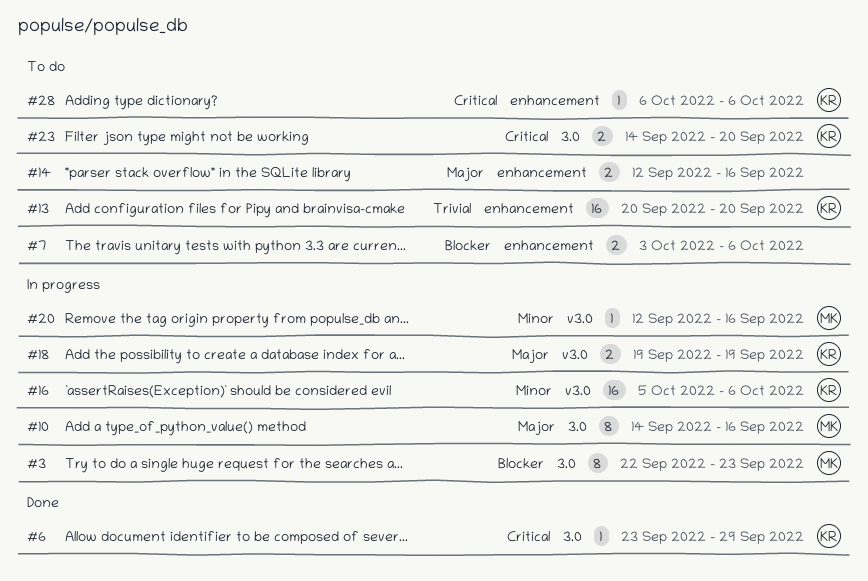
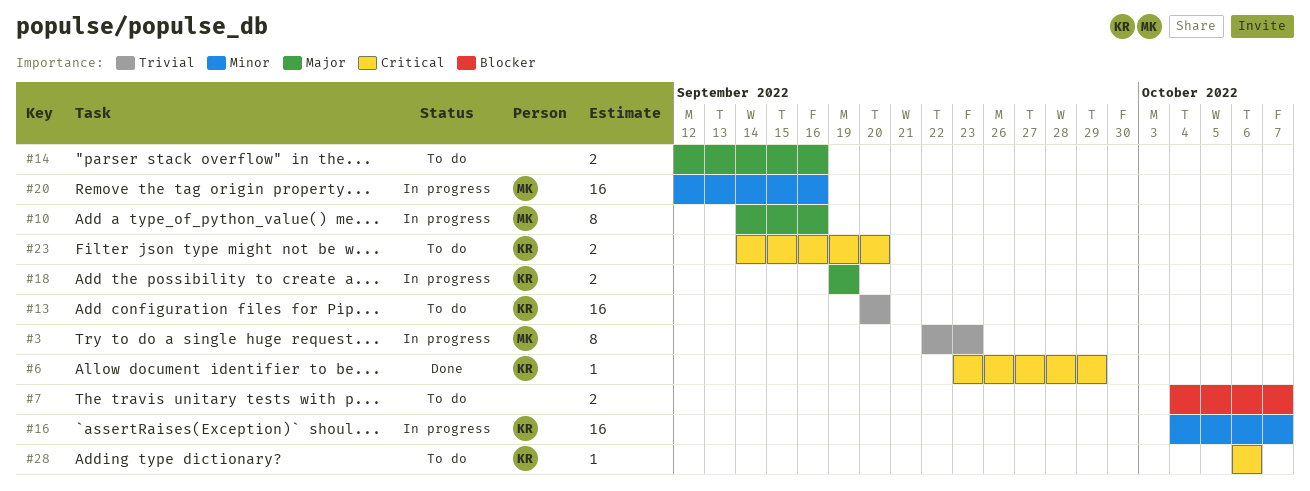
#3, priority: Blocker -> Trivial
#7, start: Oct 3 -> Oct 4
#7, due: Oct 6 -> Oct 7
#16, start: Oct 5 -> Oct 4
#16, due: Oct 6 -> Oct 7
#20, estimate: 1 -> 16

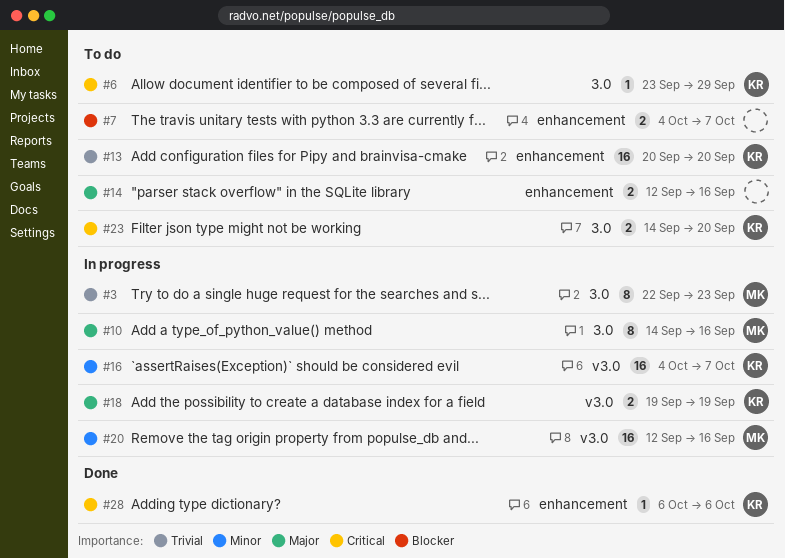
#6, status: Done -> To do
#28, status: To do -> Done

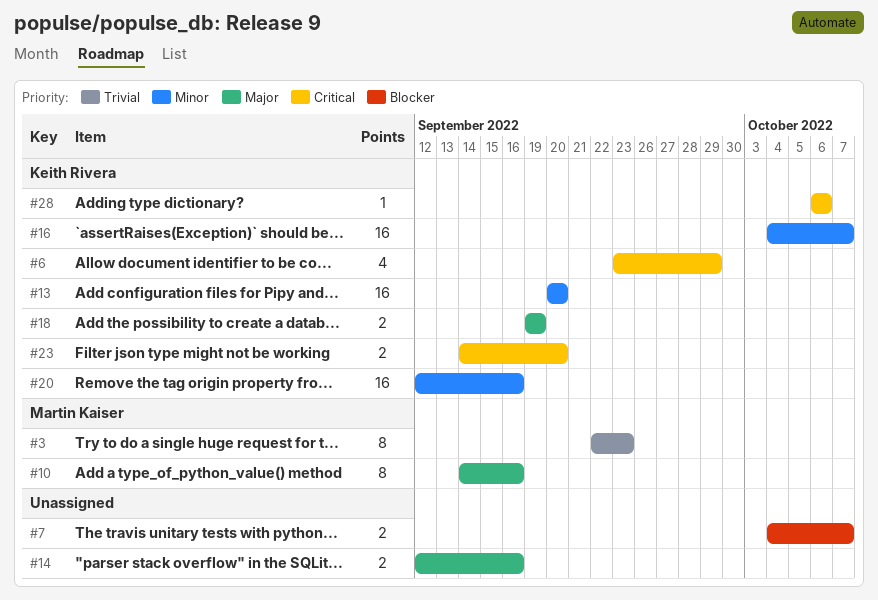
#6, estimate: 1 -> 4
#13, priority: Trivial -> Minor
#20, owner: Martin Kaiser -> Keith Rivera

